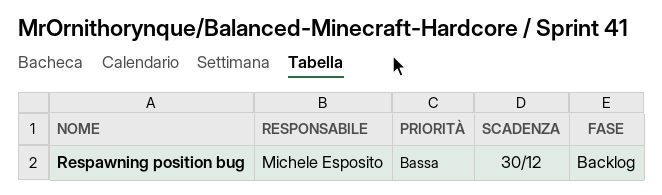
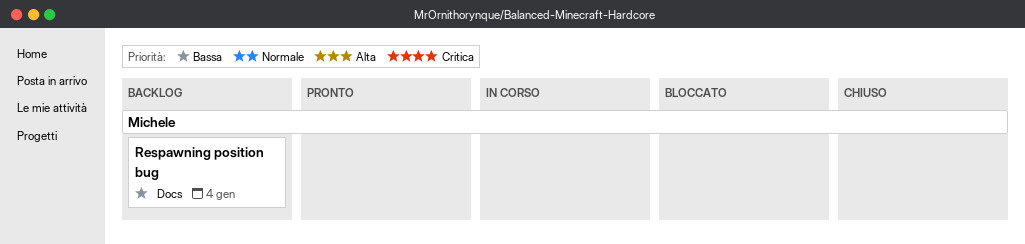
Respawning position bug, due: Dec 30 -> Jan 4

